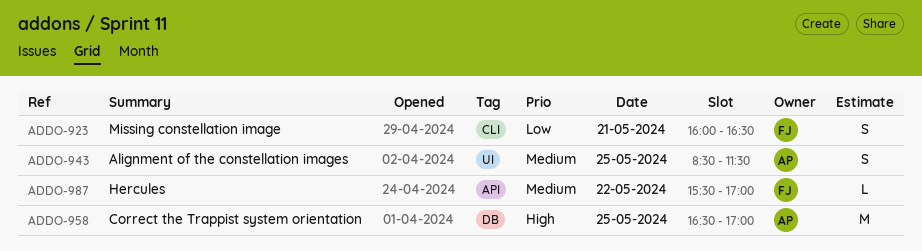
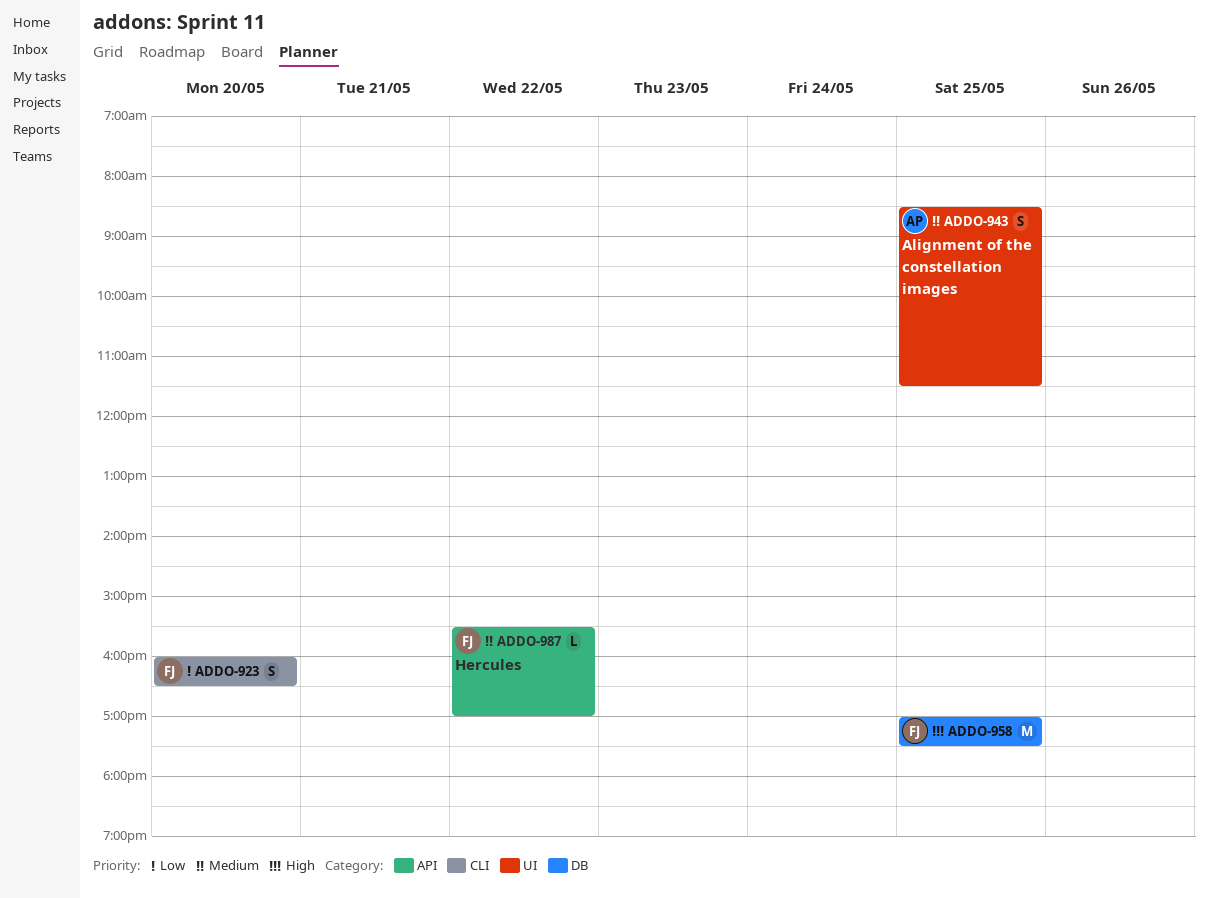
ADDO-923, day: May 21 -> May 20
ADDO-958, owner: AP -> FJ
ADDO-958, begins: 16:30 -> 17:00
ADDO-958, ends: 17:00 -> 17:30

